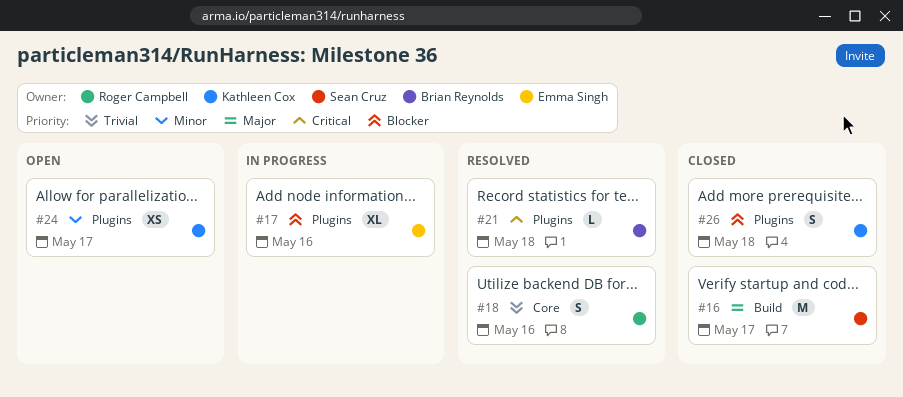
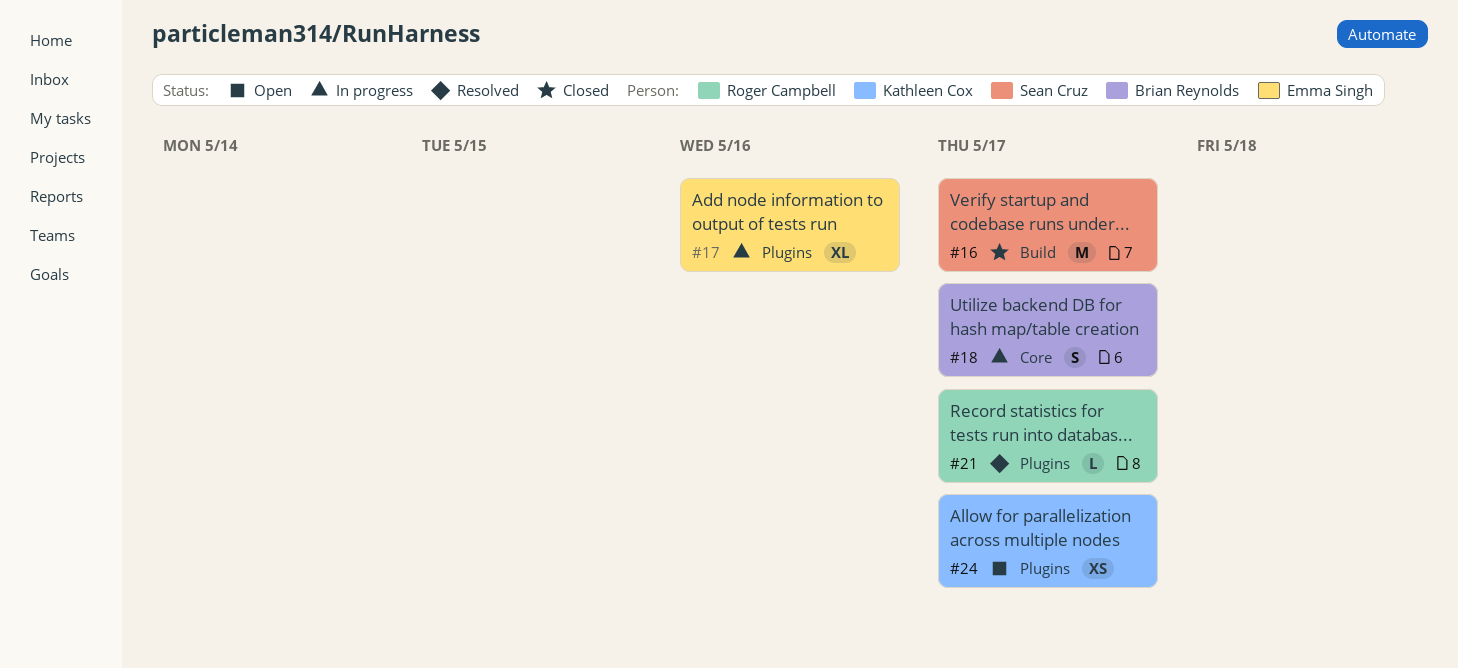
#18, status: Resolved -> In progress
#18, owner: Roger Campbell -> Brian Reynolds
#18, due: May 16 -> May 17
#21, owner: Brian Reynolds -> Roger Campbell
#21, due: May 18 -> May 17
#26: present -> none

